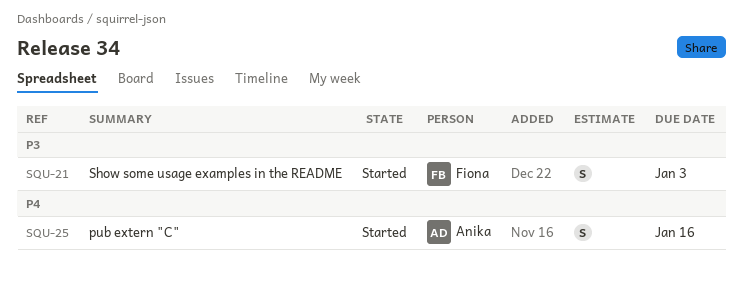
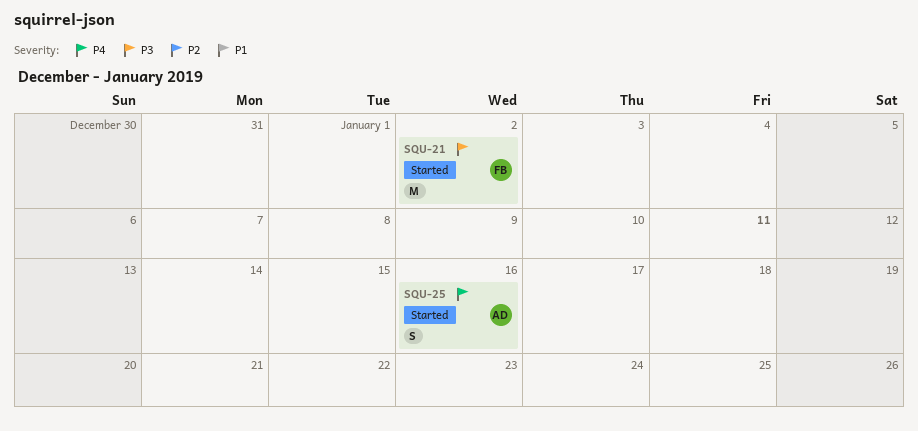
SQU-21, estimate: S -> M
SQU-21, due: Jan 3 -> Jan 2

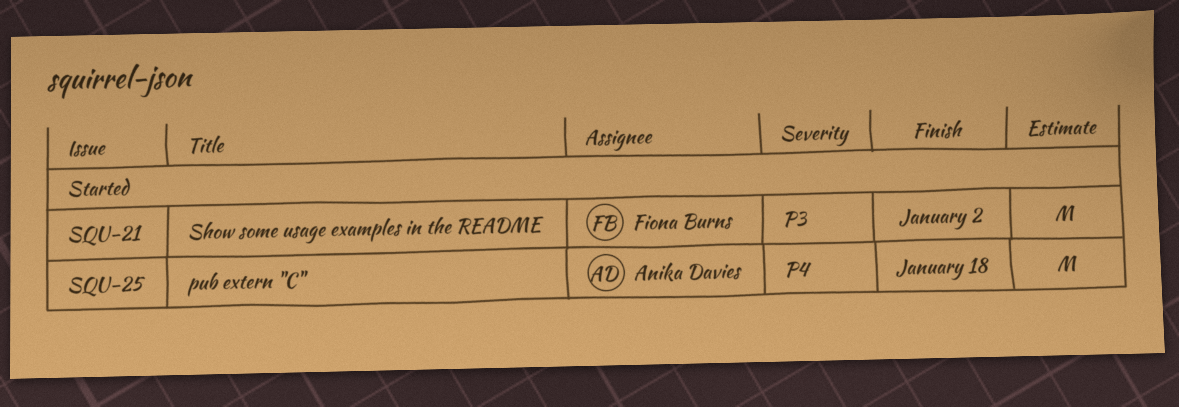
SQU-25, estimate: S -> M
SQU-25, due: Jan 16 -> Jan 18

